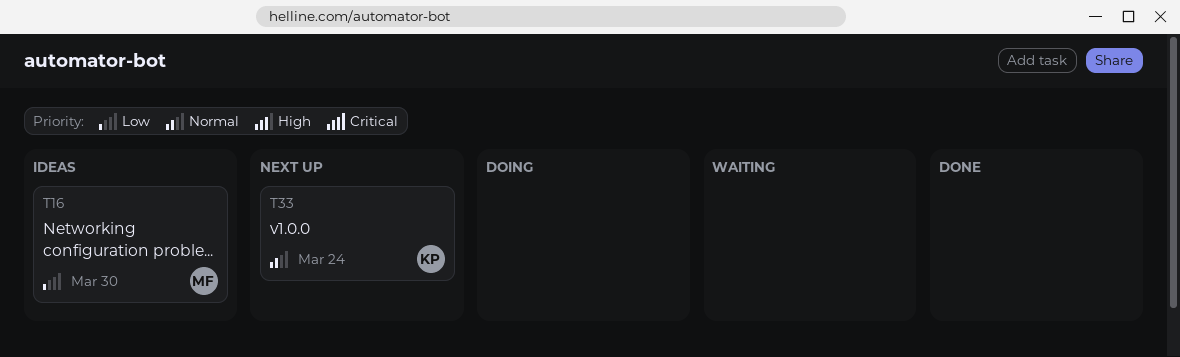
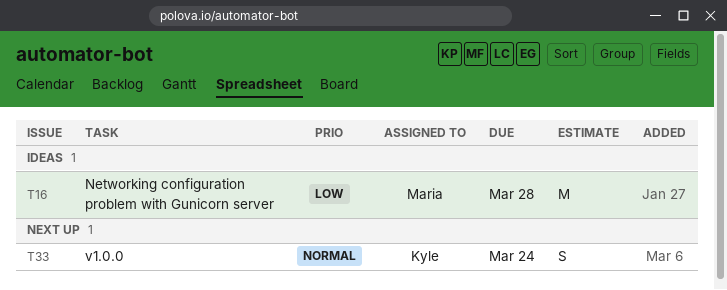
T16, due: Mar 30 -> Mar 28

